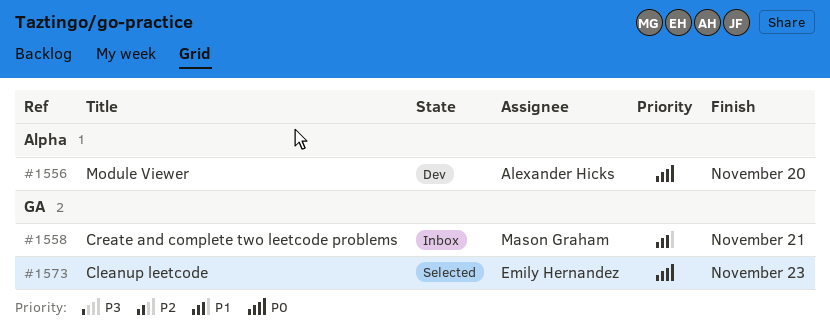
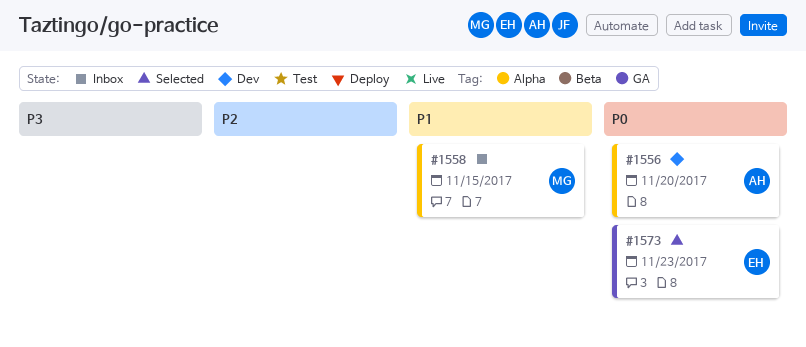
#1558, label: GA -> Alpha
#1558, due: Nov 21 -> Nov 15

